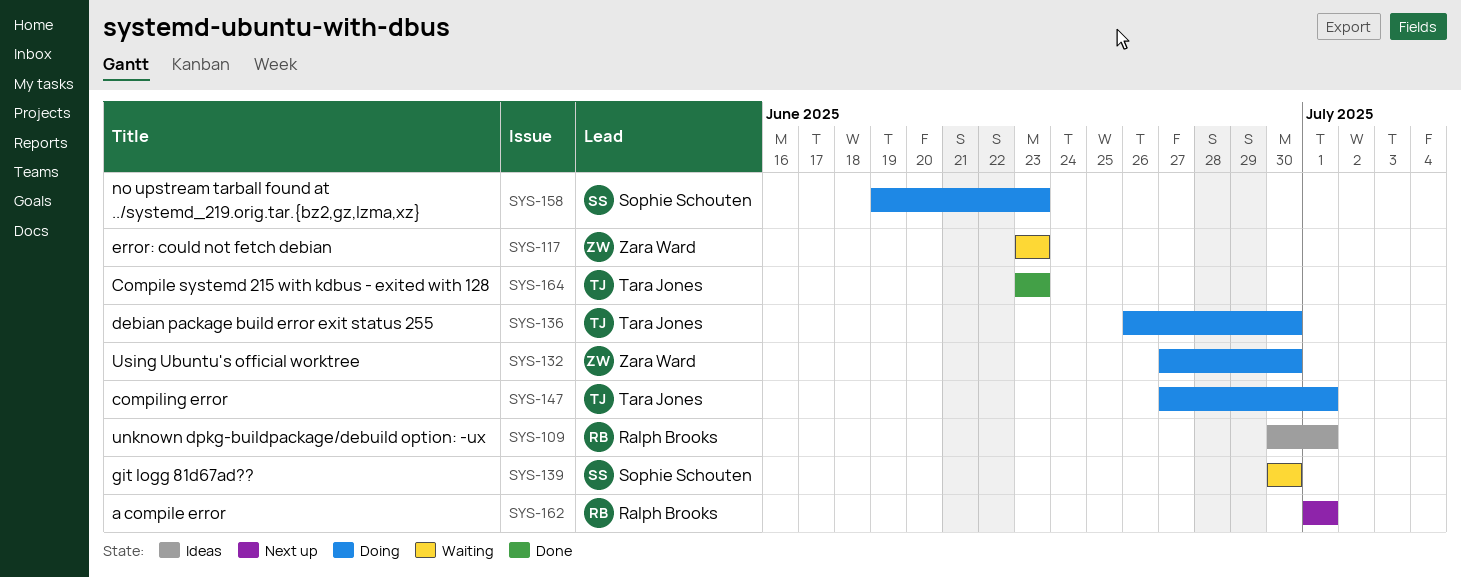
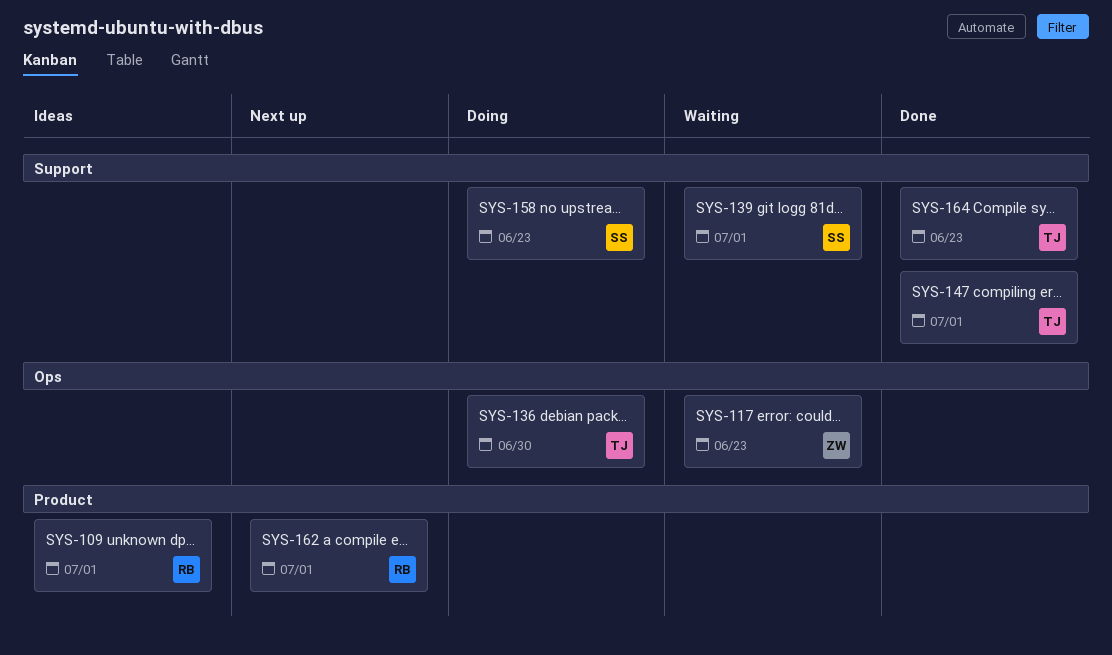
SYS-132: present -> none
SYS-139, due: Jun 30 -> Jul 1
SYS-147, status: Doing -> Done

